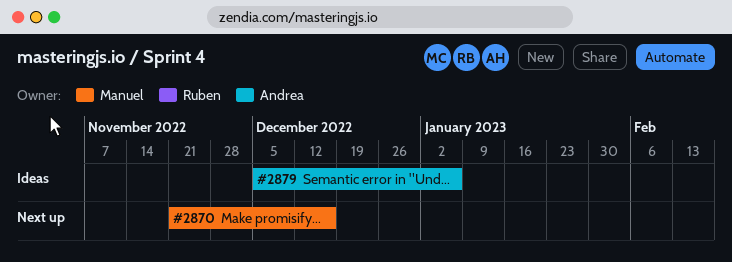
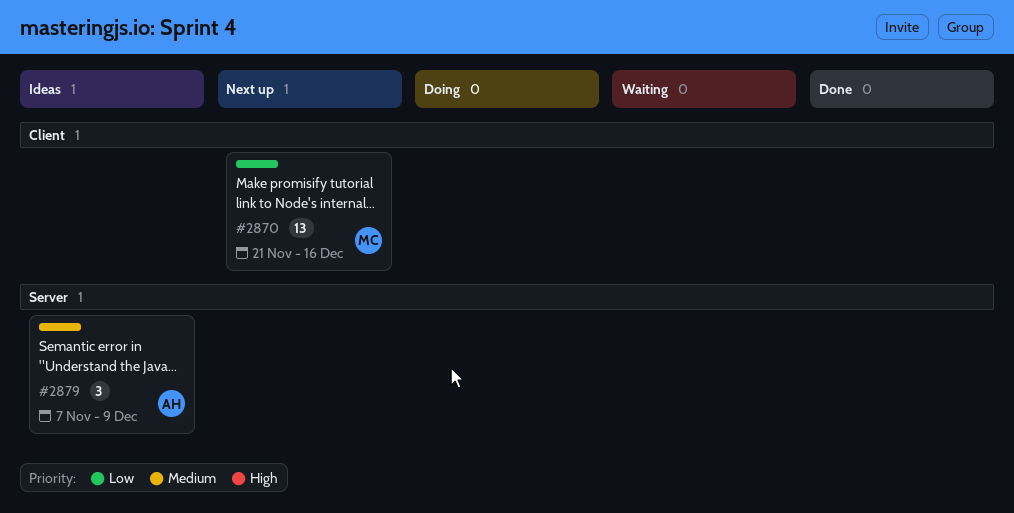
#2879, start: Dec 5 -> Nov 7
#2879, due: Jan 6 -> Dec 9

